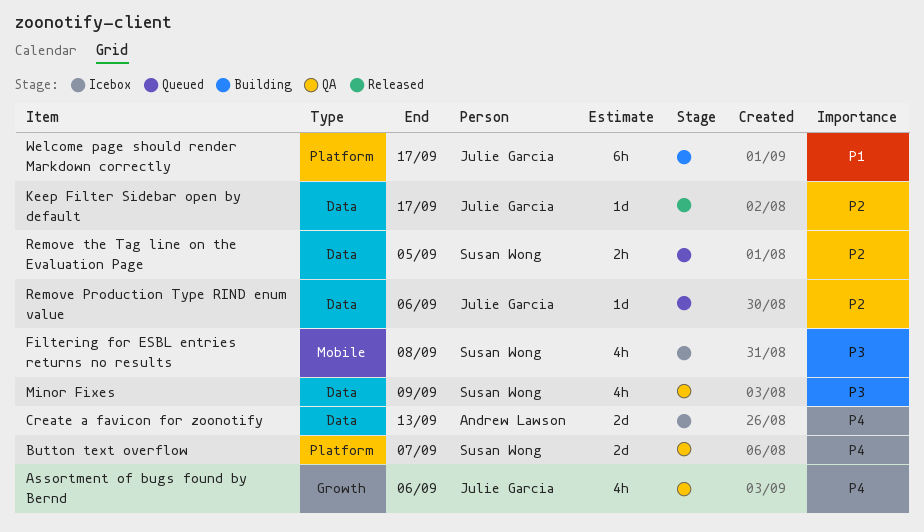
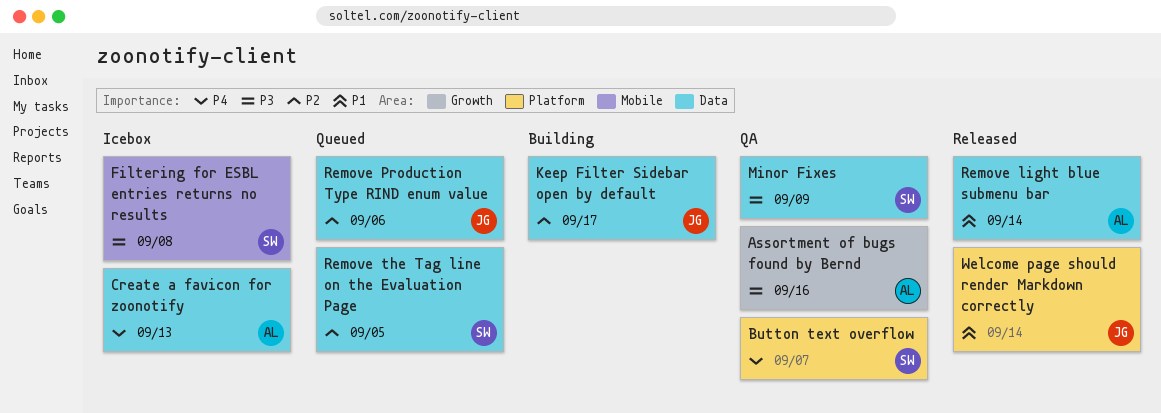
Assortment of bugs found by Bernd, owner: Julie Garcia -> Andrew Lawson
Assortment of bugs found by Bernd, priority: P4 -> P3
Assortment of bugs found by Bernd, due: Sep 6 -> Sep 16
Keep Filter Sidebar open by default, status: Released -> Building
Remove light blue submenu bar: none -> present
Welcome page should render Markdown correctly, status: Building -> Released
Welcome page should render Markdown correctly, due: Sep 17 -> Sep 14

